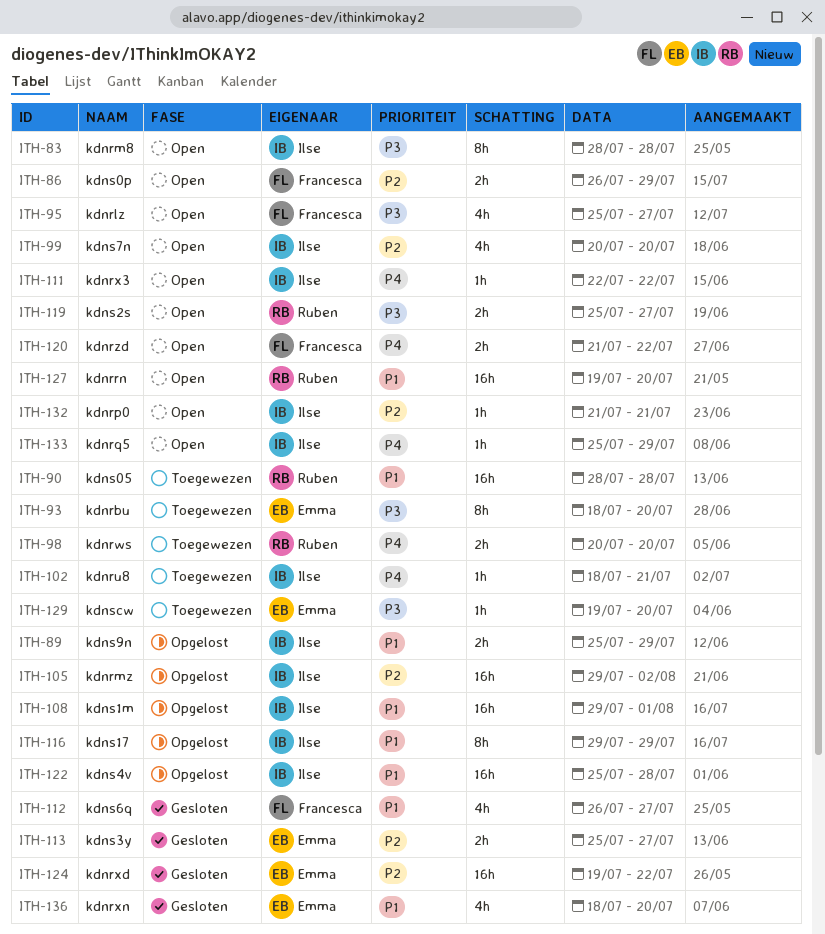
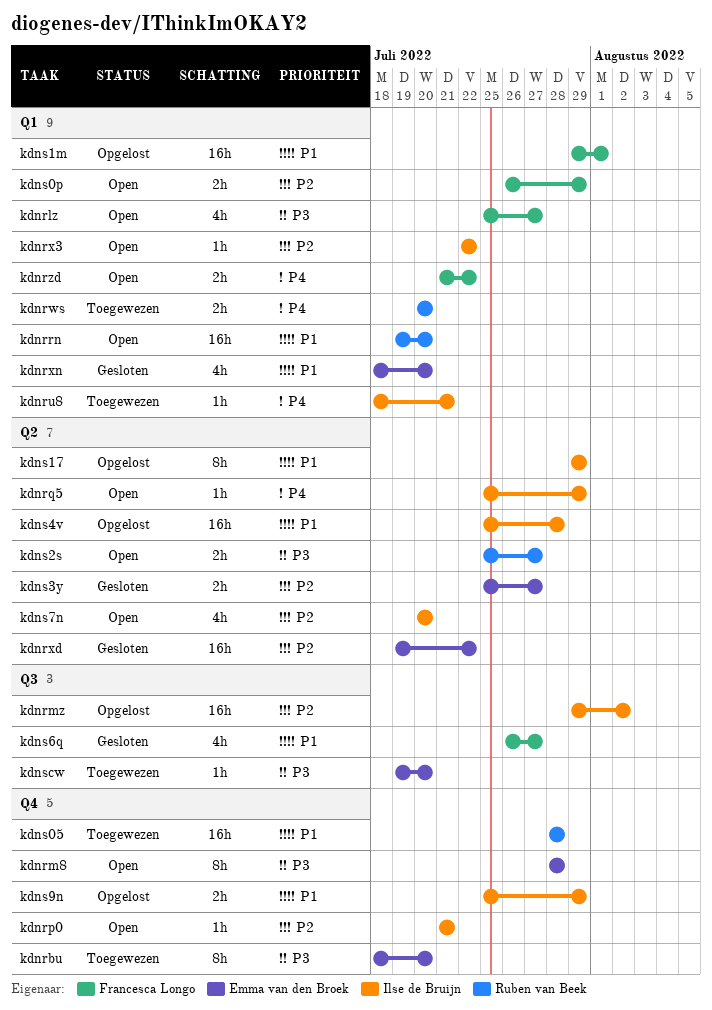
kdnrm8, owner: Ilse de Bruijn -> Emma van den Broek
kdnrx3, priority: P4 -> P2
kdns1m, owner: Ilse de Bruijn -> Francesca Longo

